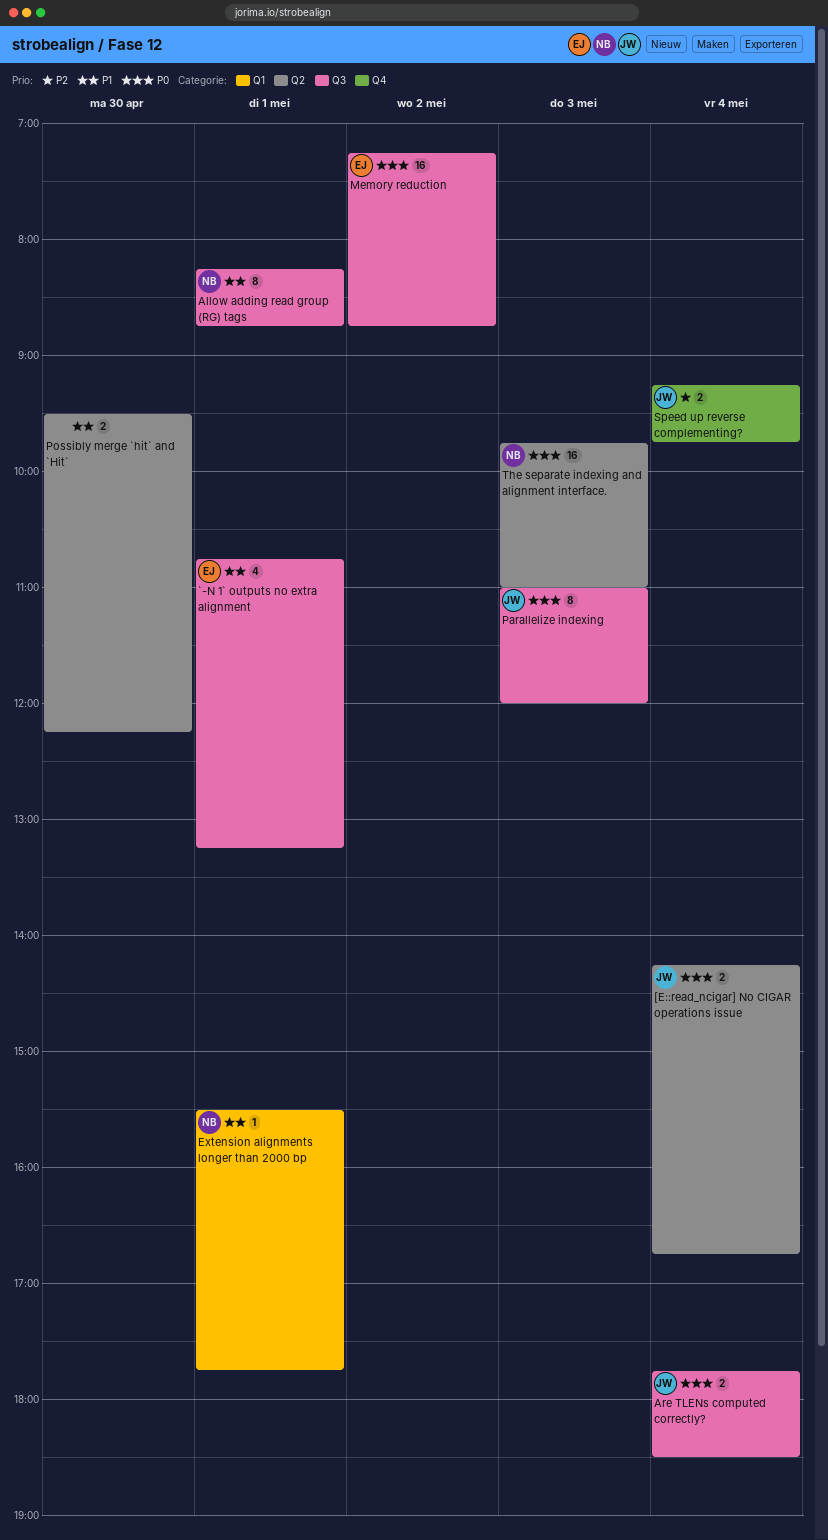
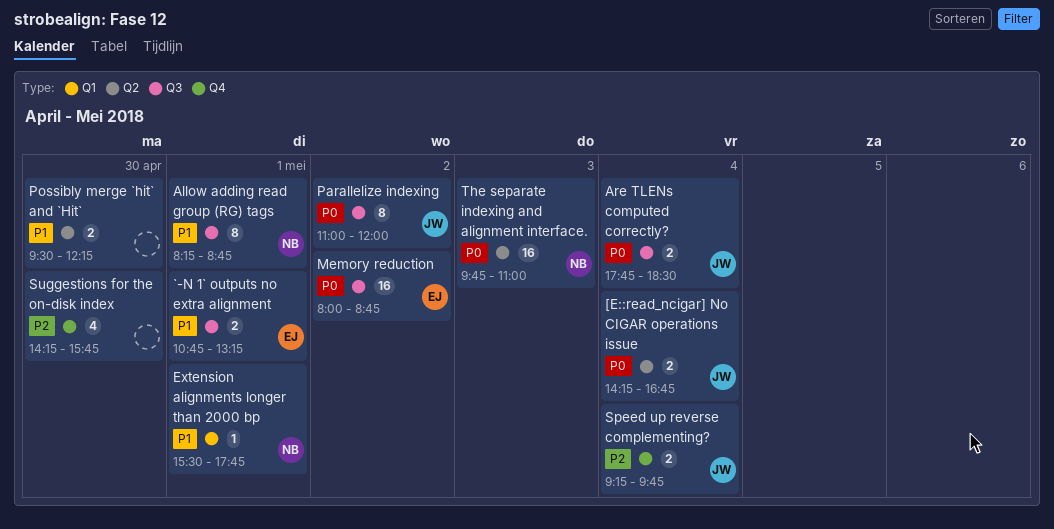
`-N 1` outputs no extra alignment, estimate: 4 -> 2
Memory reduction, begins: 07:15 -> 08:00
Parallelize indexing, day: May 3 -> May 2
Suggestions for the on-disk index: none -> present

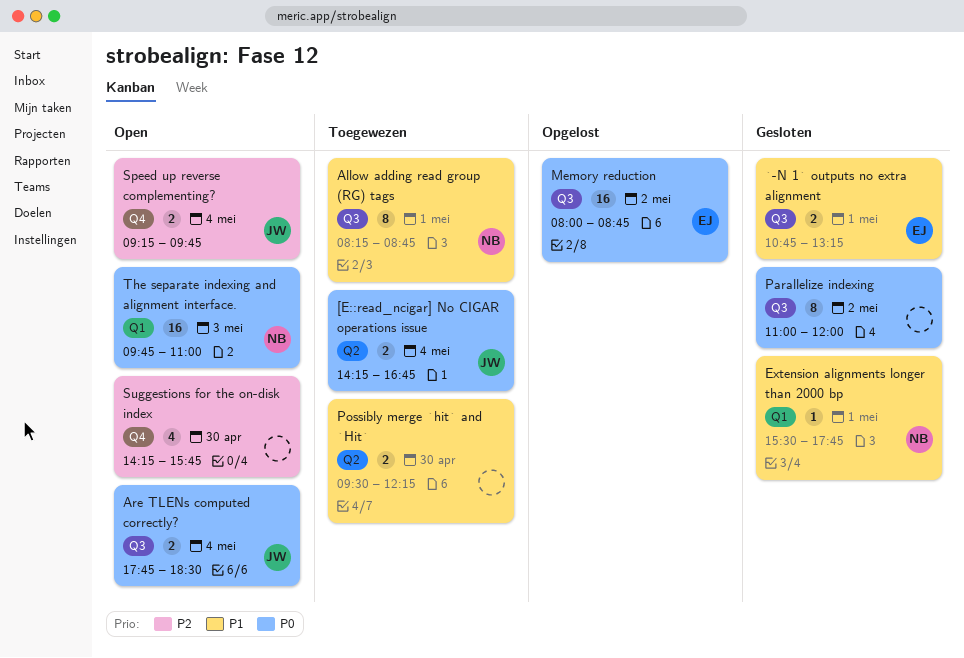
Parallelize indexing, owner: JW -> none
The separate indexing and alignment interface., label: Q2 -> Q1

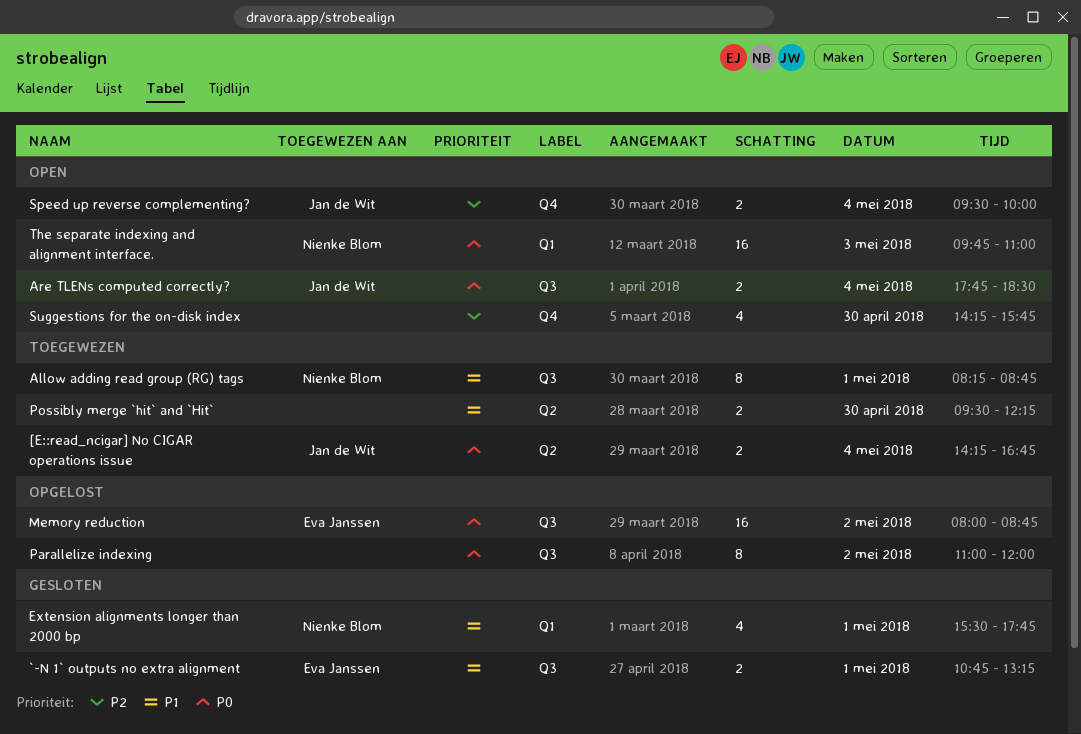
Extension alignments longer than 2000 bp, estimate: 1 -> 4
Parallelize indexing, status: Gesloten -> Opgelost
Speed up reverse complementing?, begins: 09:15 -> 09:30
Speed up reverse complementing?, ends: 09:45 -> 10:00

